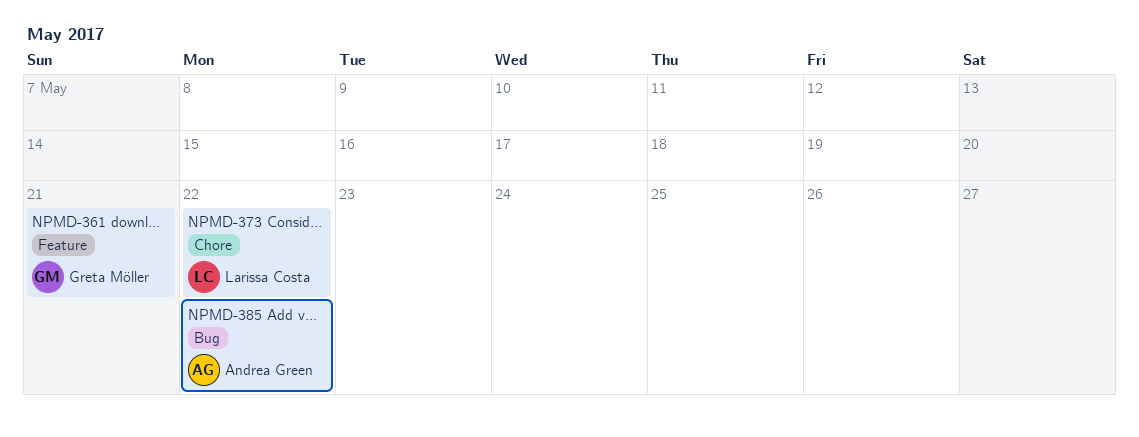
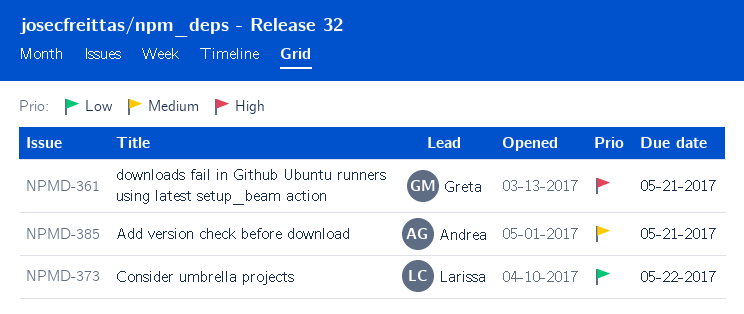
NPMD-385, due: May 22 -> May 21

